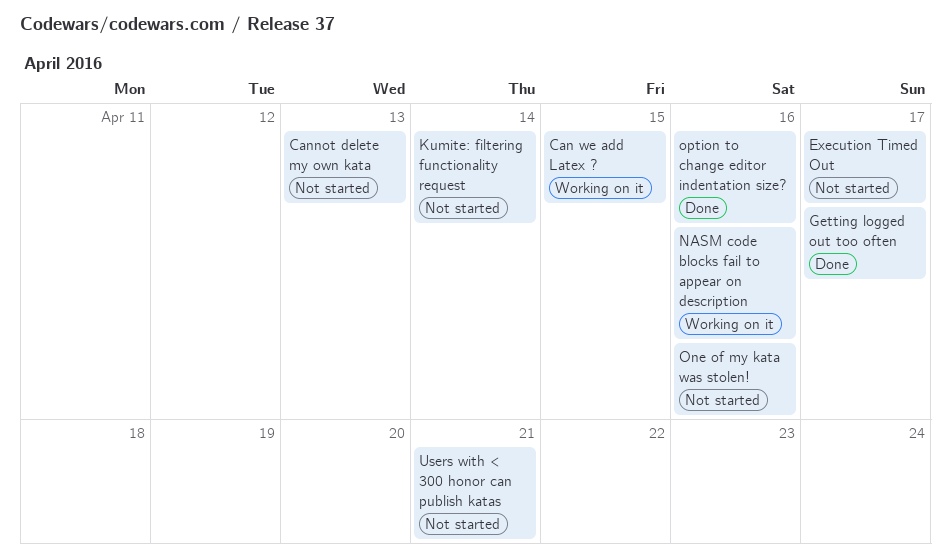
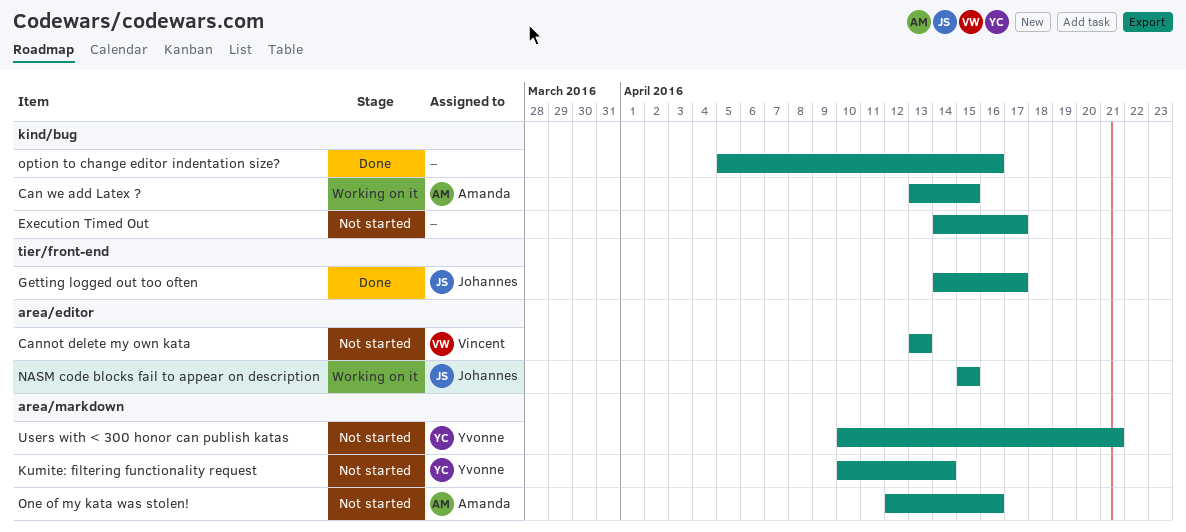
NASM code blocks fail to appear on description, due: Apr 16 -> Apr 15

